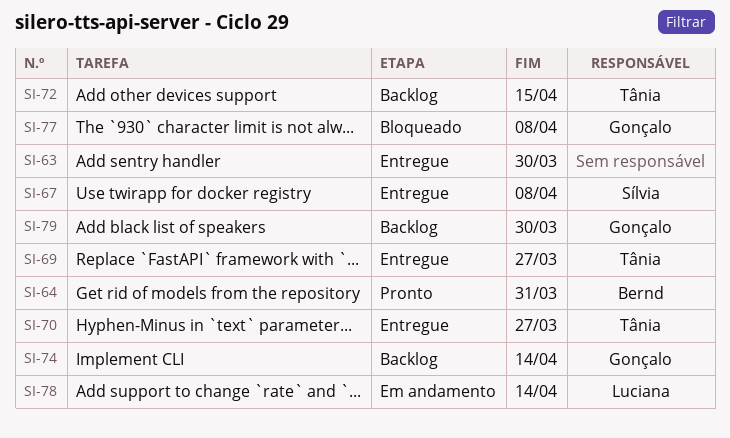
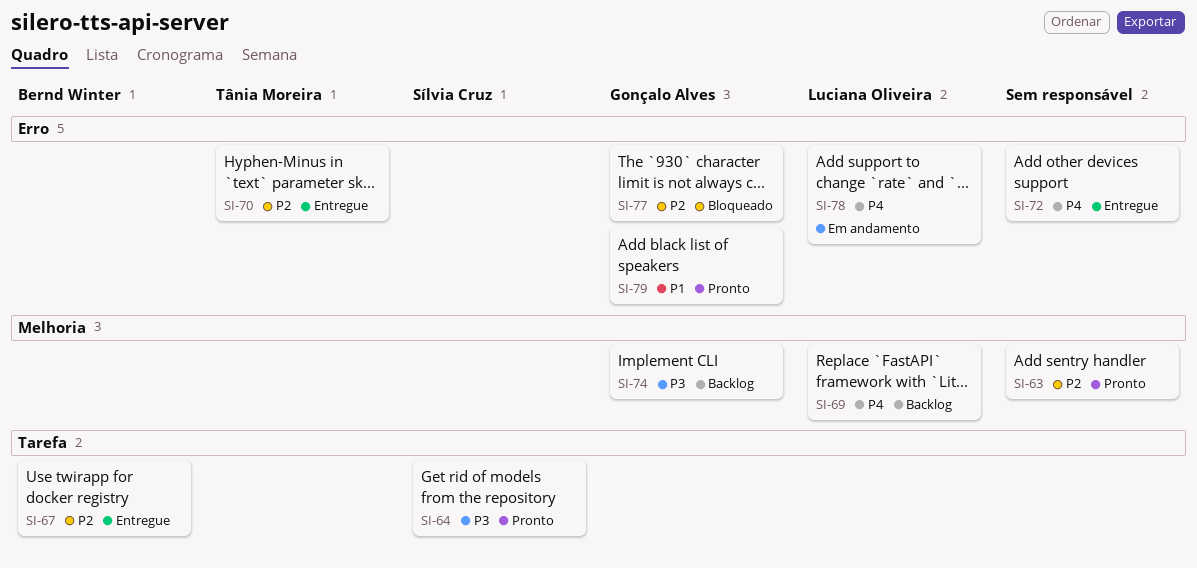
SI-63, status: Entregue -> Pronto
SI-64, owner: Bernd Winter -> Sílvia Cruz
SI-67, owner: Sílvia Cruz -> Bernd Winter
SI-69, status: Entregue -> Backlog
SI-69, owner: Tânia Moreira -> Luciana Oliveira
SI-72, status: Backlog -> Entregue
SI-72, owner: Tânia Moreira -> none
SI-79, status: Backlog -> Pronto

